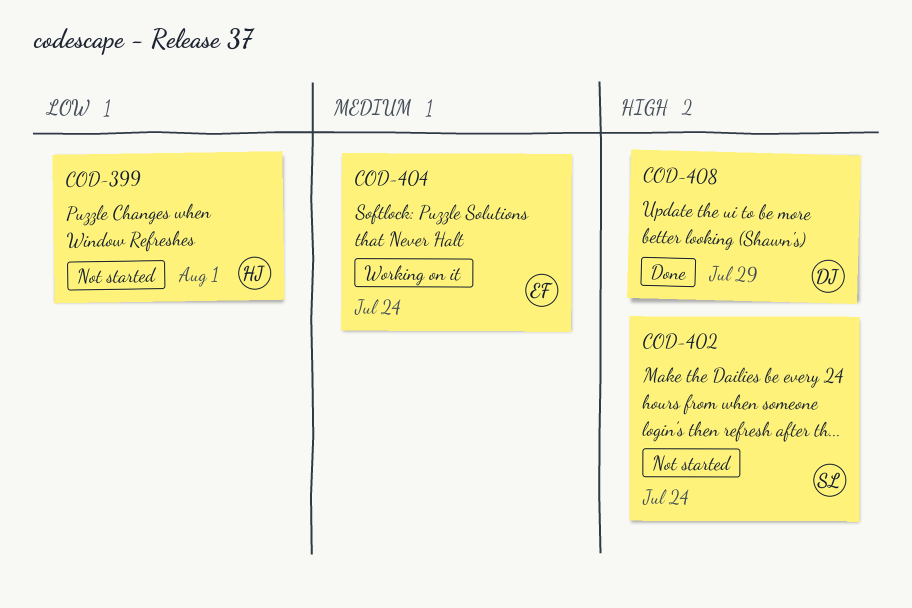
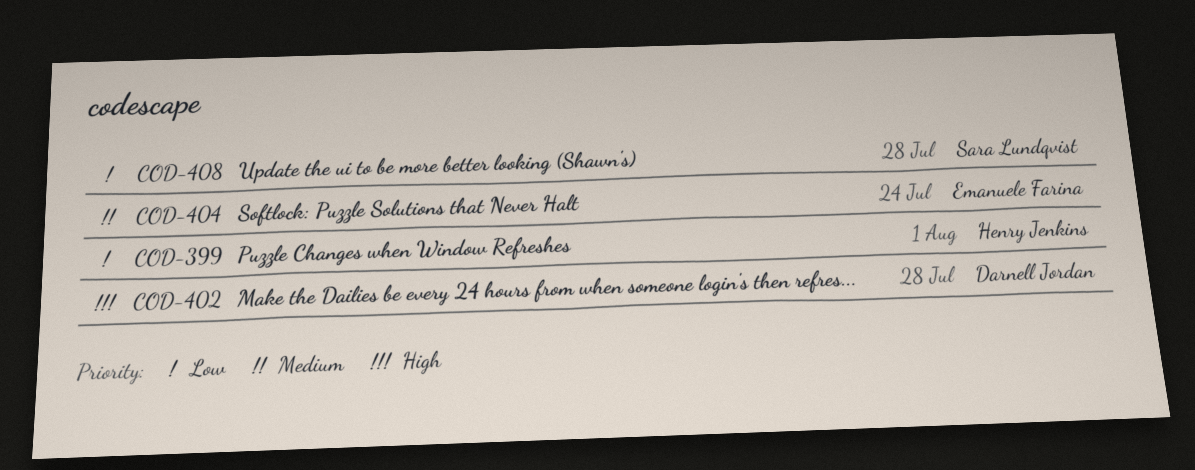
COD-402, owner: Sara Lundqvist -> Darnell Jordan
COD-402, due: Jul 24 -> Jul 28
COD-408, owner: Darnell Jordan -> Sara Lundqvist
COD-408, priority: High -> Low
COD-408, due: Jul 29 -> Jul 28

